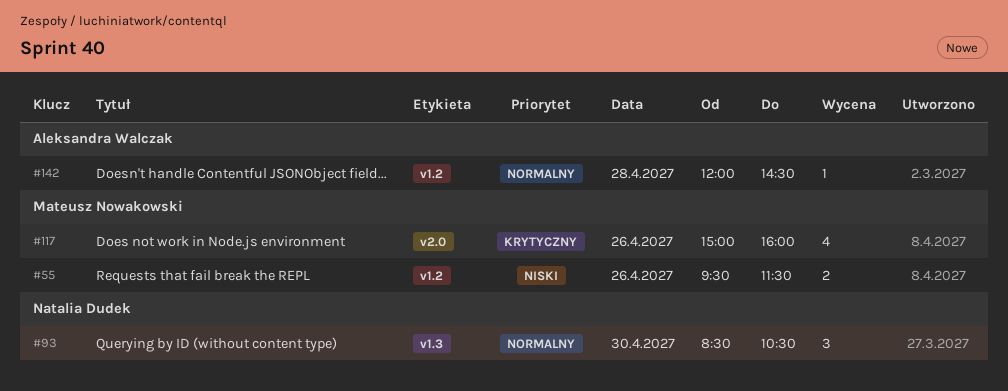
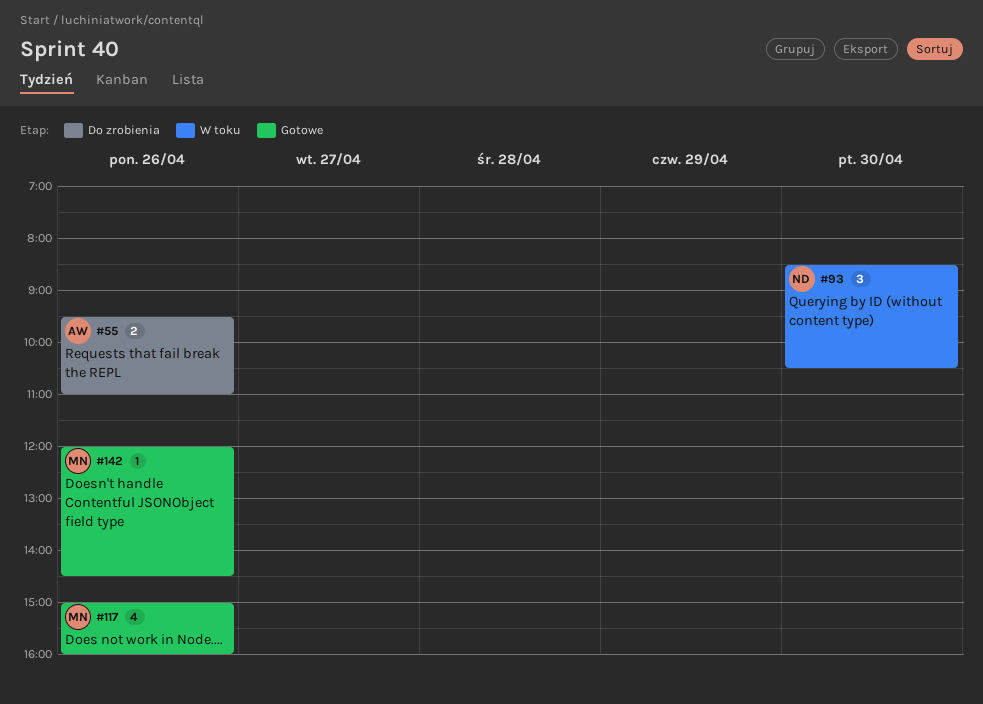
#55, owner: Mateusz Nowakowski -> Aleksandra Walczak
#55, ends: 11:30 -> 11:00
#142, owner: Aleksandra Walczak -> Mateusz Nowakowski
#142, day: Apr 28 -> Apr 26

